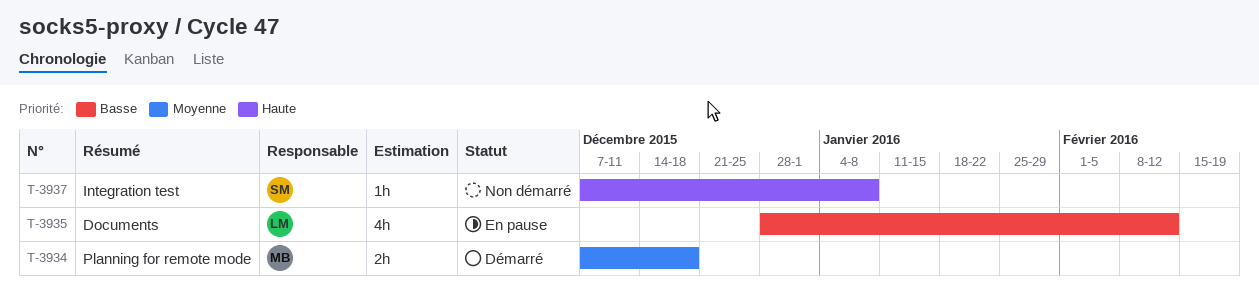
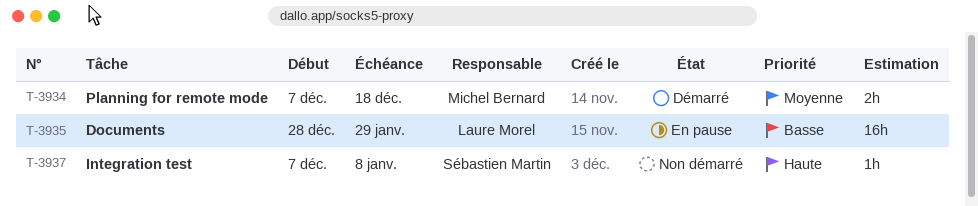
T-3935, estimate: 4h -> 16h
T-3935, due: Feb 12 -> Jan 29

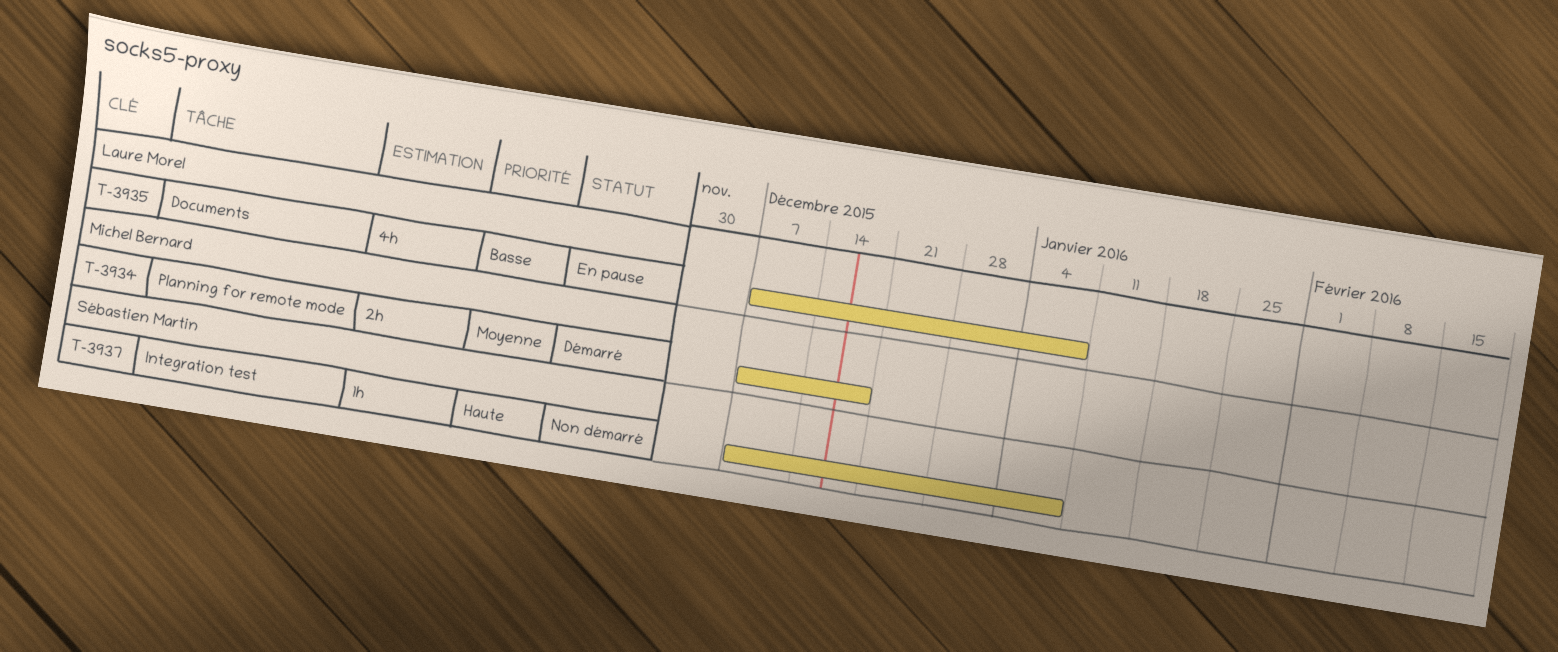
T-3935, estimate: 16h -> 4h
T-3935, start: Dec 28 -> Dec 7
T-3935, due: Jan 29 -> Jan 8

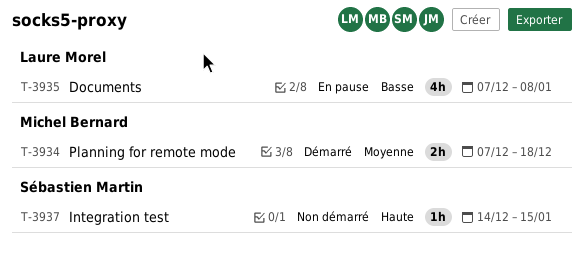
T-3937, start: Dec 7 -> Dec 14
T-3937, due: Jan 8 -> Jan 15

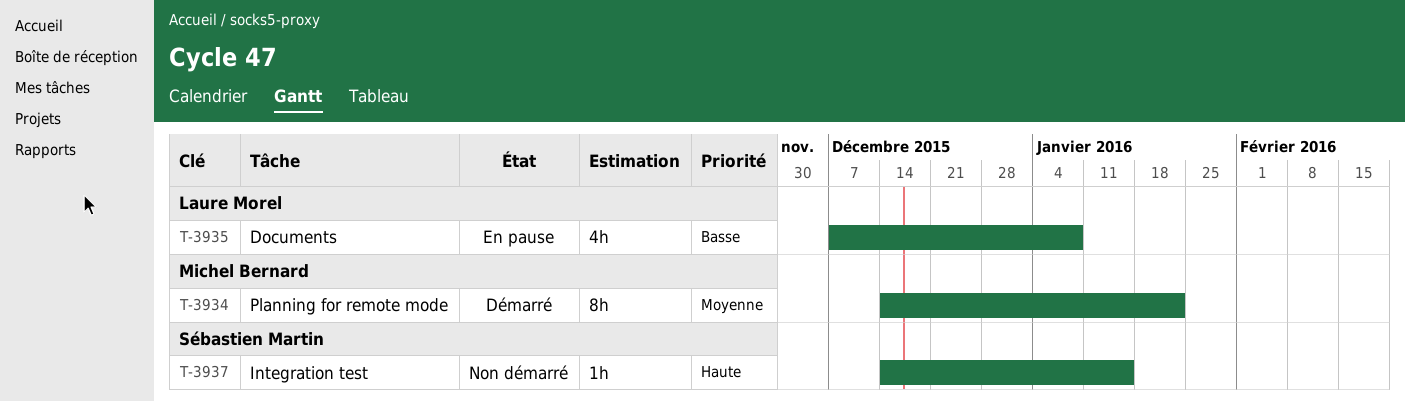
T-3934, estimate: 2h -> 8h
T-3934, start: Dec 7 -> Dec 14
T-3934, due: Dec 18 -> Jan 22

